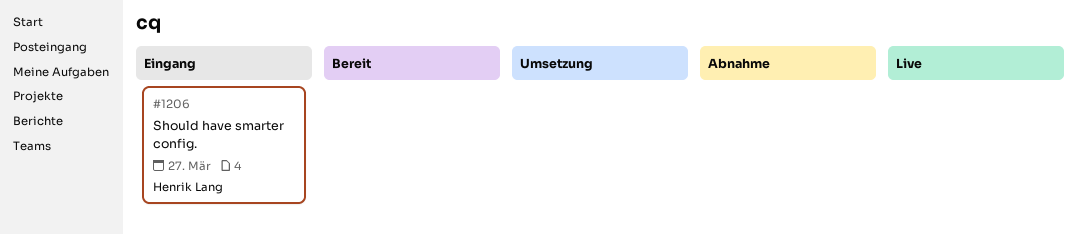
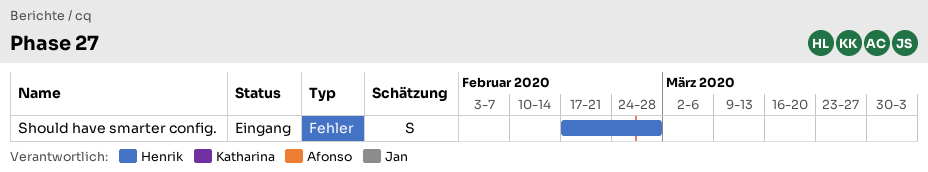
Should have smarter config., due: Mar 27 -> Feb 28

